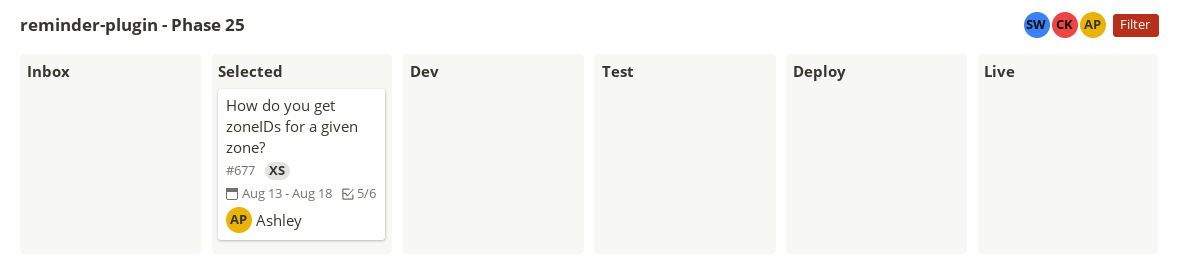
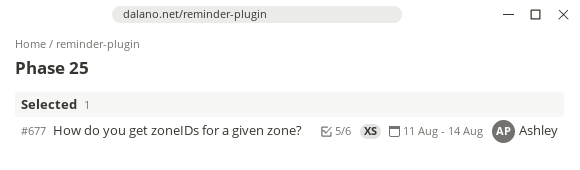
#677, start: Aug 13 -> Aug 11
#677, due: Aug 18 -> Aug 14

